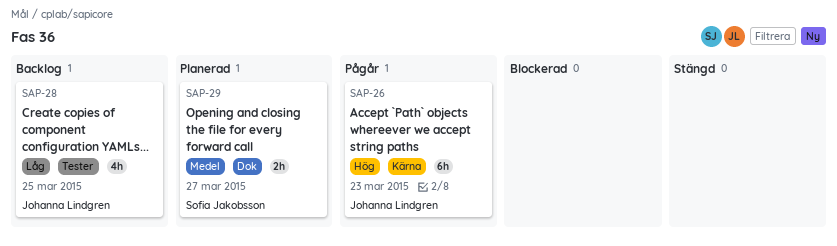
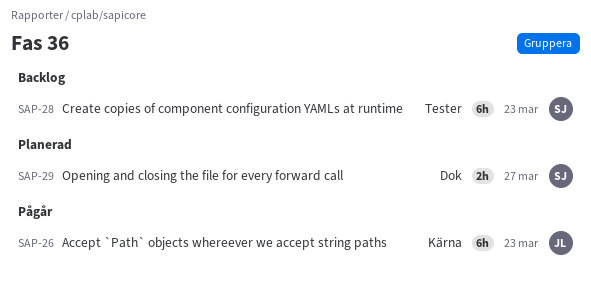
SAP-28, owner: Johanna Lindgren -> Sofia Jakobsson
SAP-28, estimate: 4h -> 6h
SAP-28, due: Mar 25 -> Mar 23

